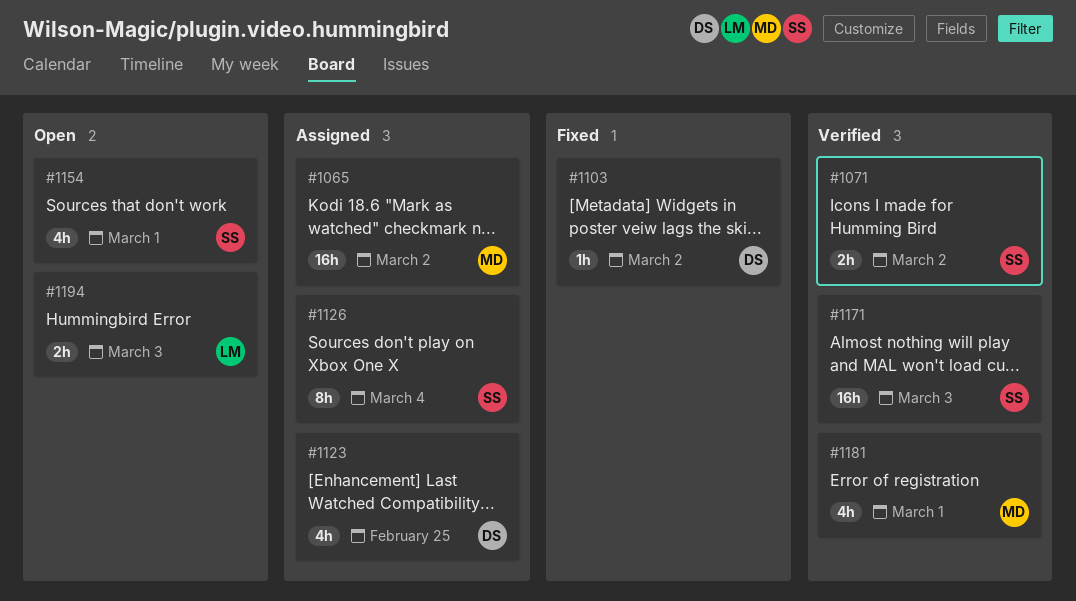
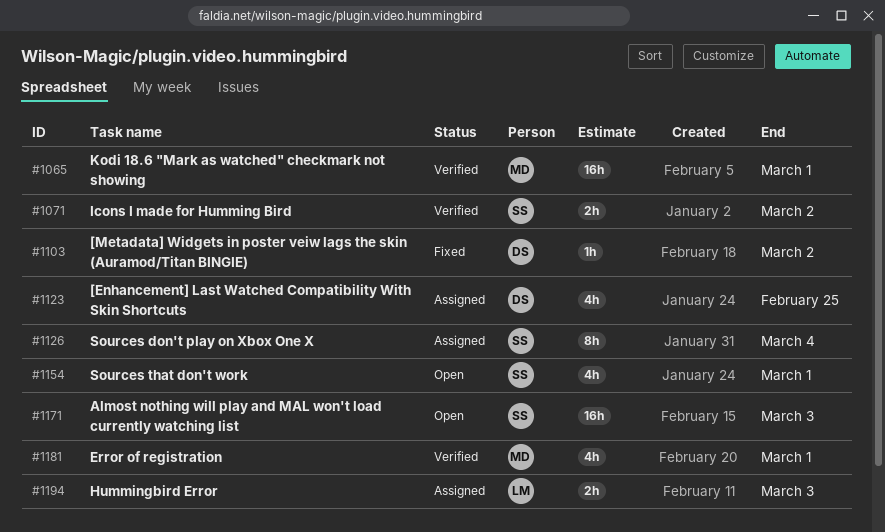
#1065, status: Assigned -> Verified
#1065, due: Mar 2 -> Mar 1
#1171, status: Verified -> Open
#1194, status: Open -> Assigned

